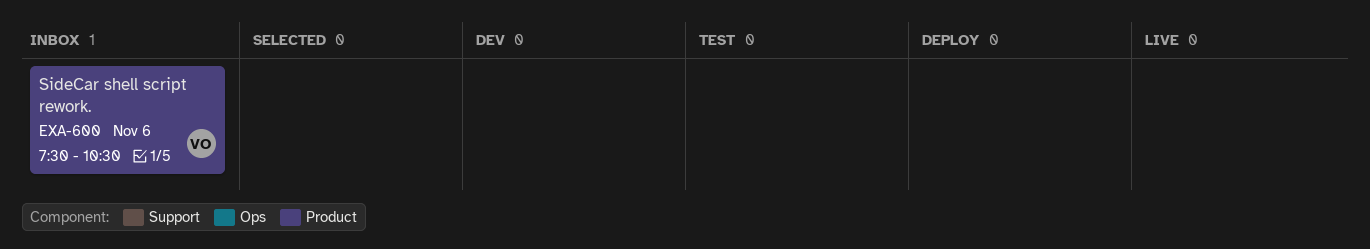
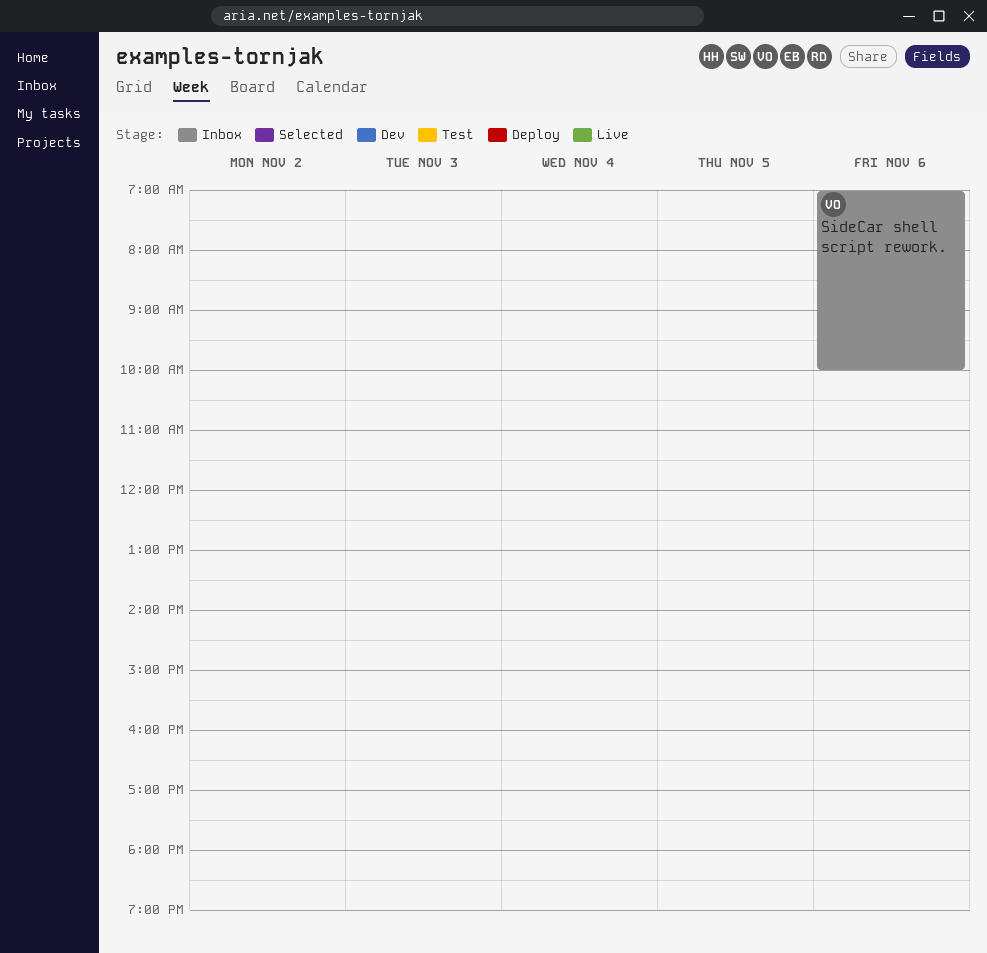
SideCar shell script rework., begins: 07:30 -> 07:00
SideCar shell script rework., ends: 10:30 -> 10:00

